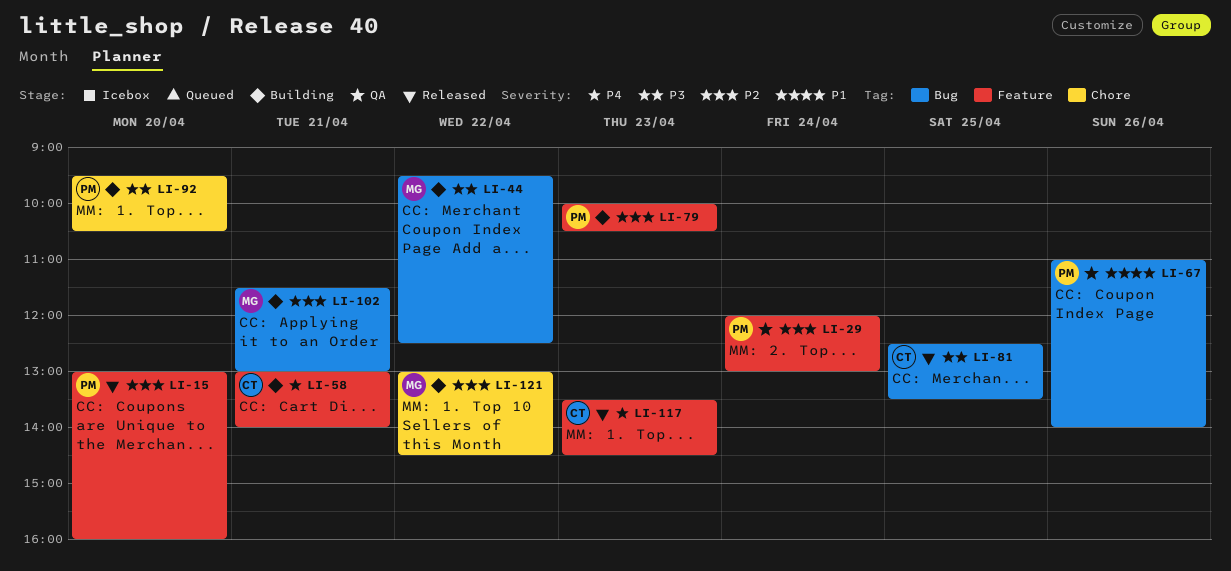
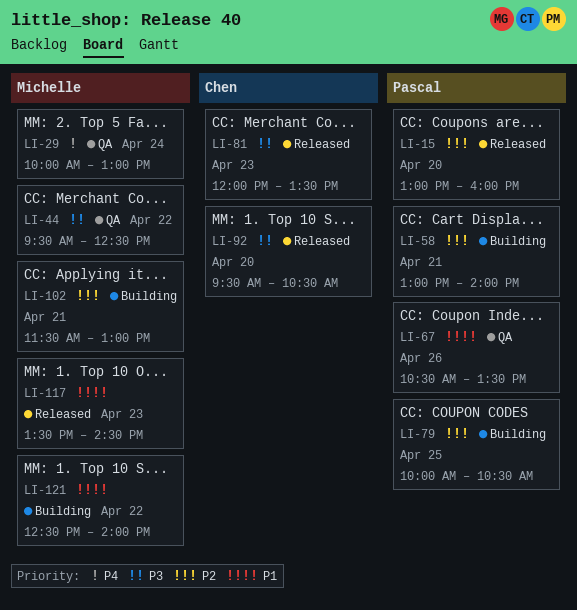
LI-29, owner: Pascal -> Michelle
LI-29, priority: P2 -> P4
LI-29, begins: 12:00 -> 10:00
LI-44, status: Building -> QA
LI-58, owner: Chen -> Pascal
LI-58, priority: P4 -> P2
LI-67, begins: 11:00 -> 10:30
LI-67, ends: 14:00 -> 13:30
LI-79, day: Apr 23 -> Apr 25
LI-81, day: Apr 25 -> Apr 23
LI-81, begins: 12:30 -> 12:00
LI-92, status: Building -> Released
LI-92, owner: Pascal -> Chen
LI-117, owner: Chen -> Michelle
LI-117, priority: P4 -> P1
LI-121, priority: P2 -> P1
LI-121, begins: 13:00 -> 12:30
LI-121, ends: 14:30 -> 14:00

